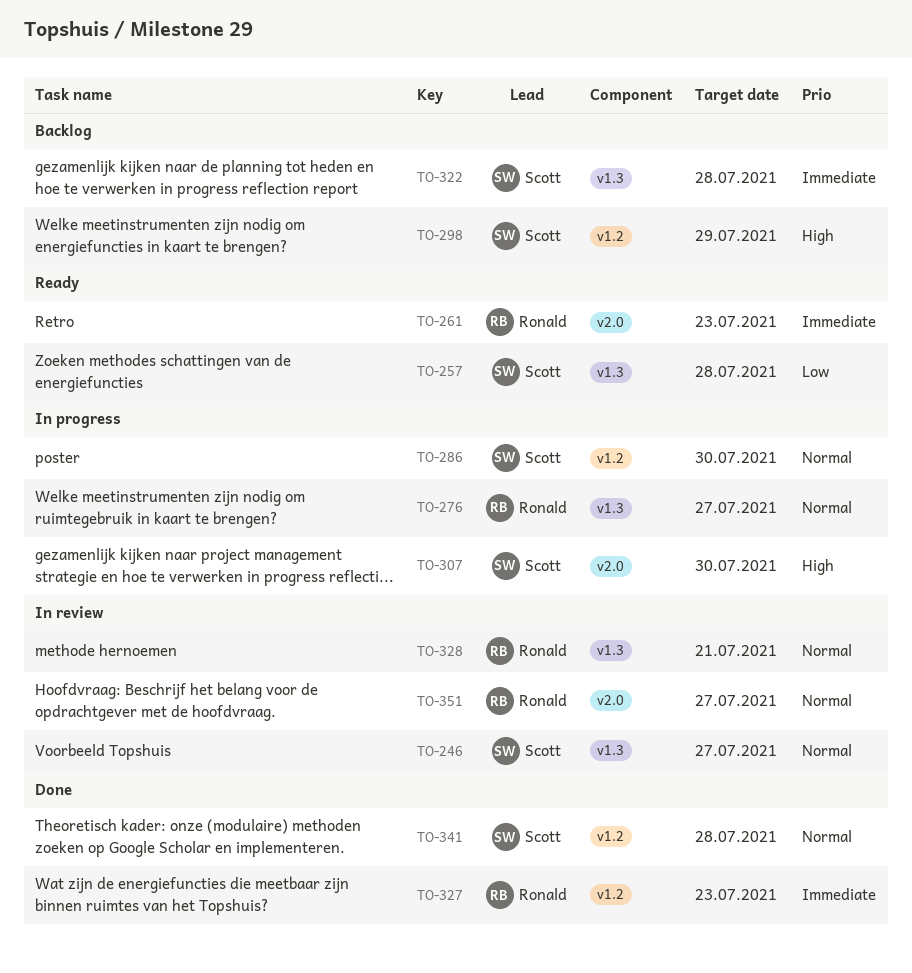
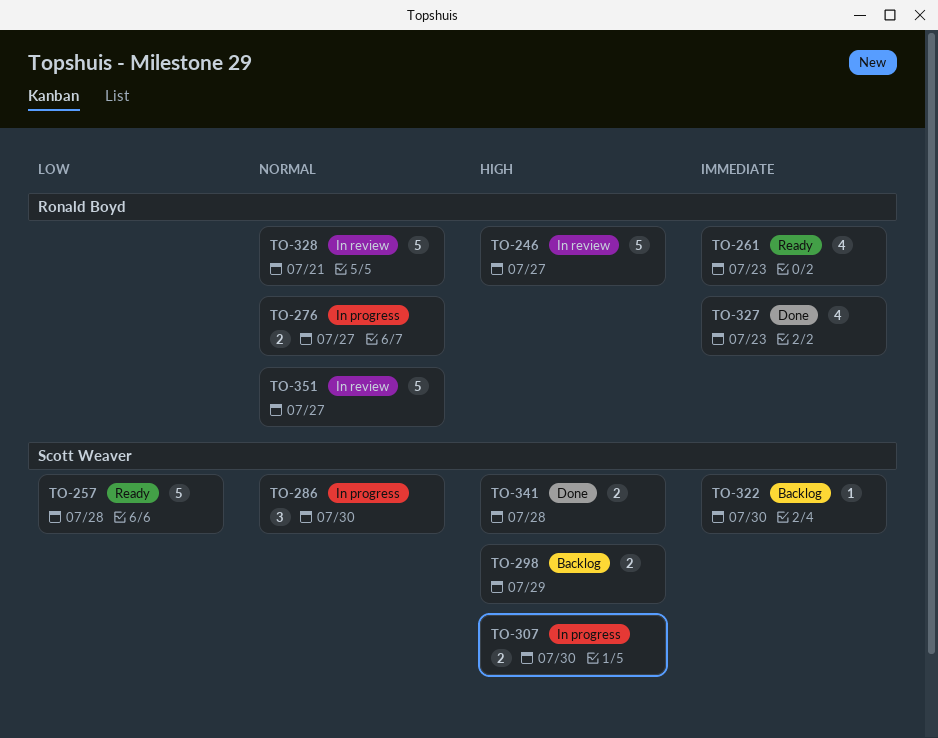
TO-246, owner: Scott Weaver -> Ronald Boyd
TO-246, priority: Normal -> High
TO-322, due: Jul 28 -> Jul 30
TO-341, priority: Normal -> High

